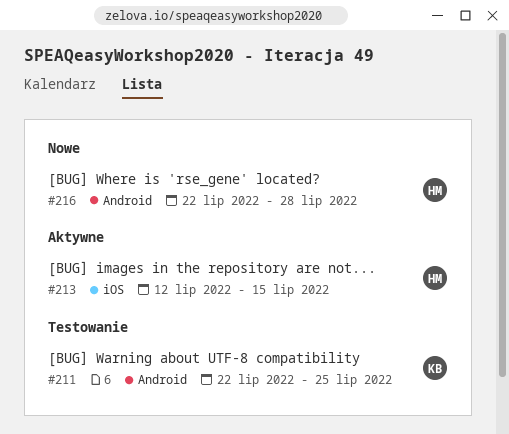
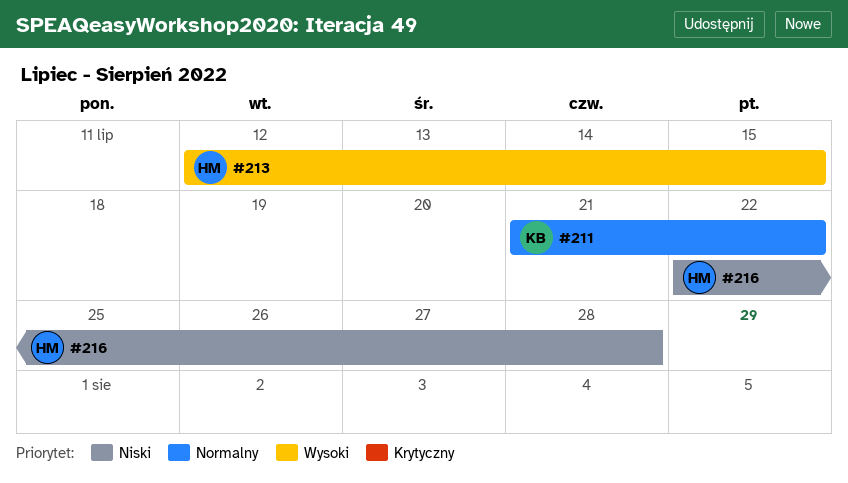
#211, start: Jul 22 -> Jul 21
#211, due: Jul 25 -> Jul 22

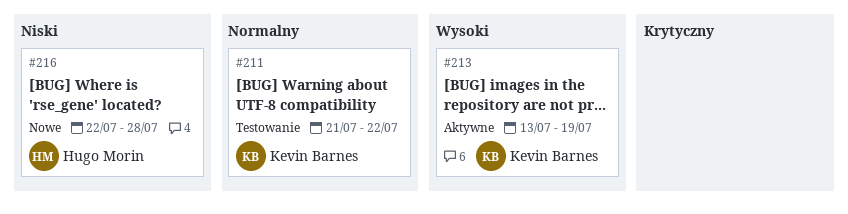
#213, owner: Hugo Morin -> Kevin Barnes
#213, start: Jul 12 -> Jul 13
#213, due: Jul 15 -> Jul 19

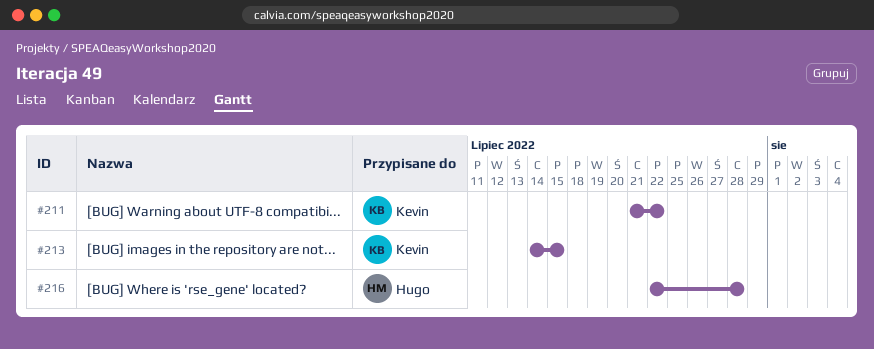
#213, start: Jul 13 -> Jul 14
#213, due: Jul 19 -> Jul 15

